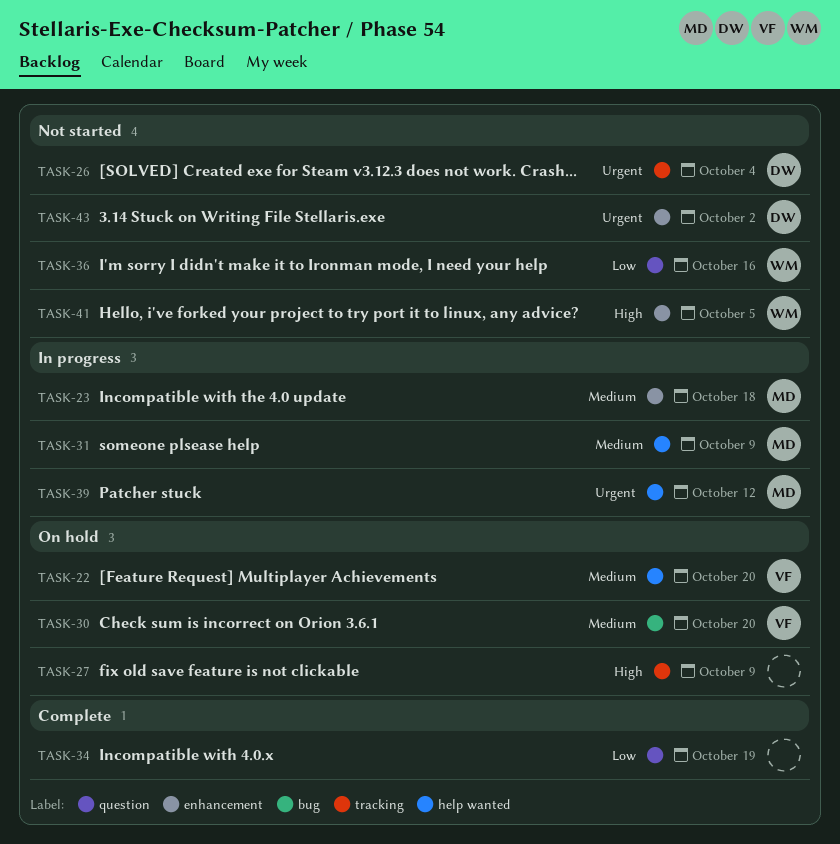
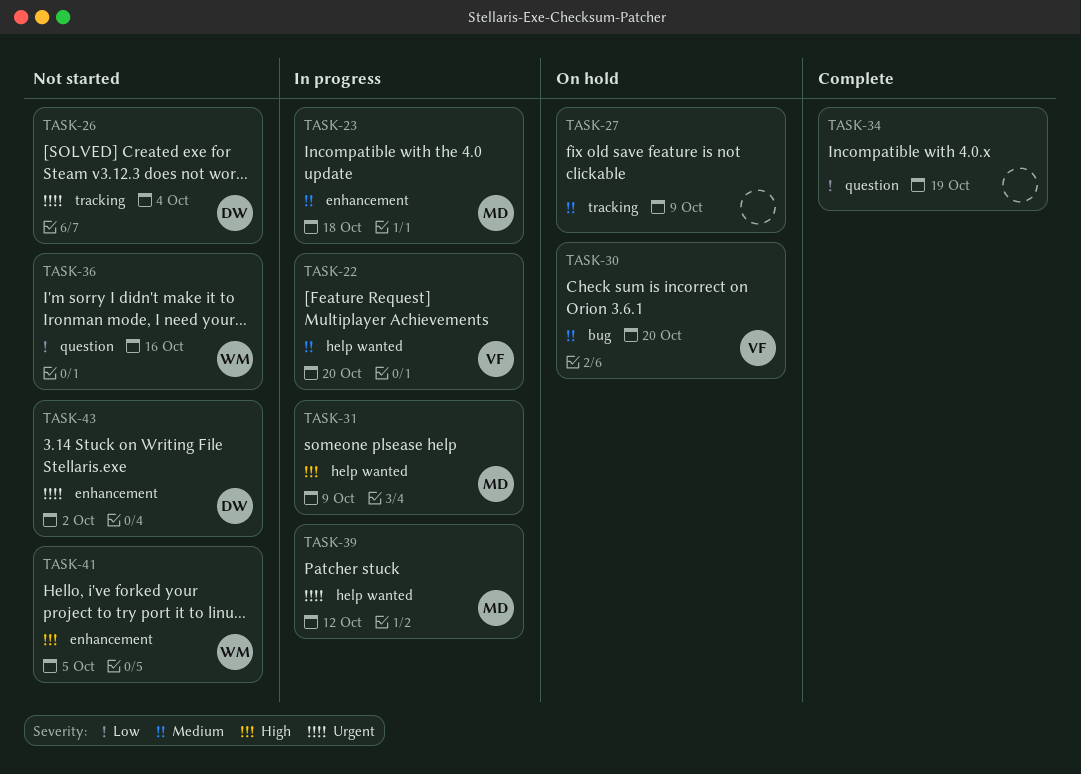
TASK-22, status: On hold -> In progress
TASK-27, priority: High -> Medium
TASK-31, priority: Medium -> High

